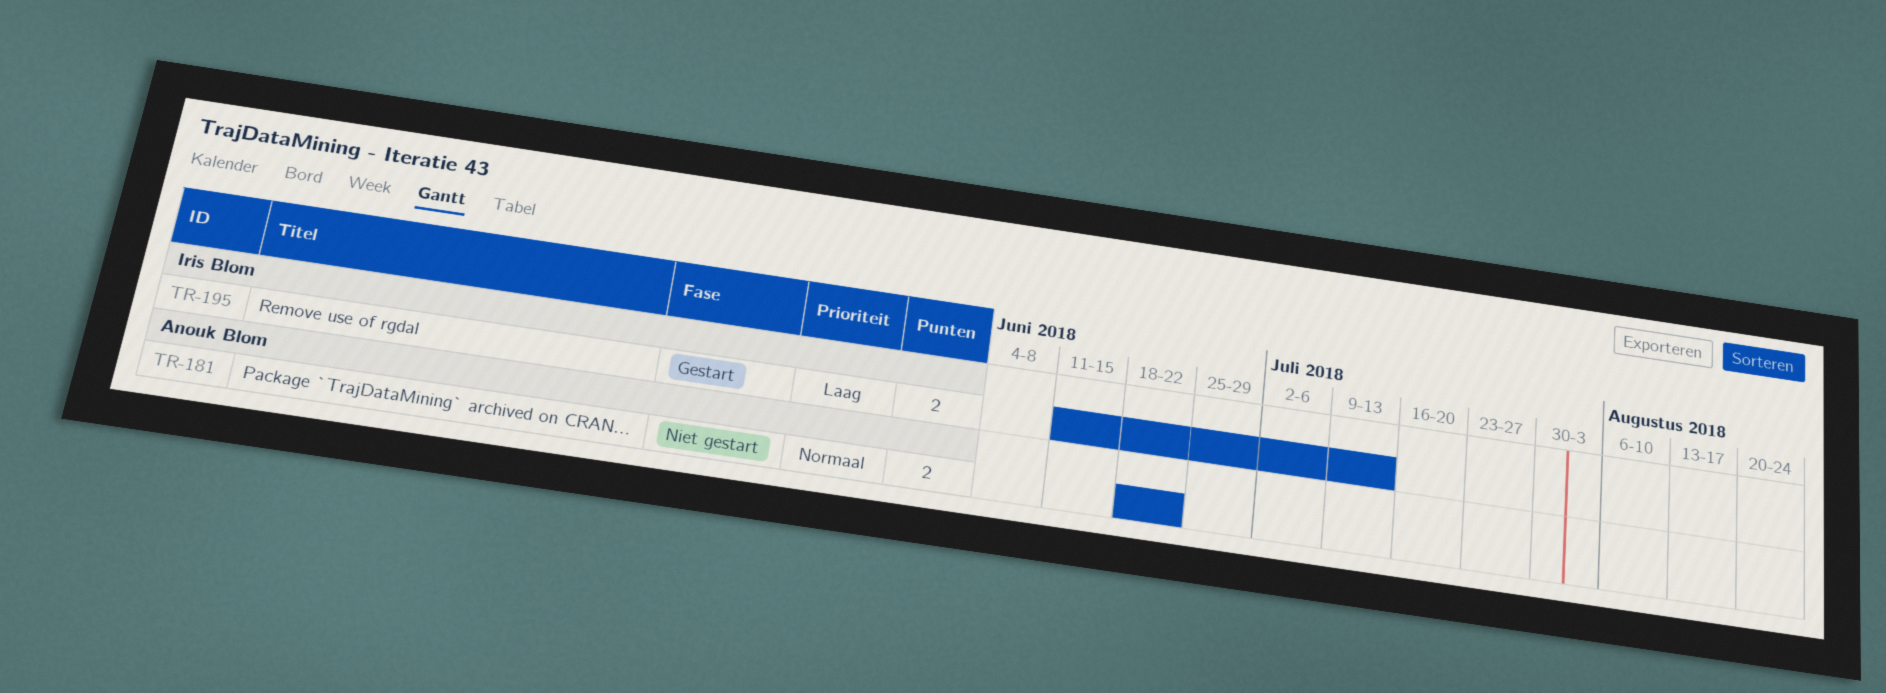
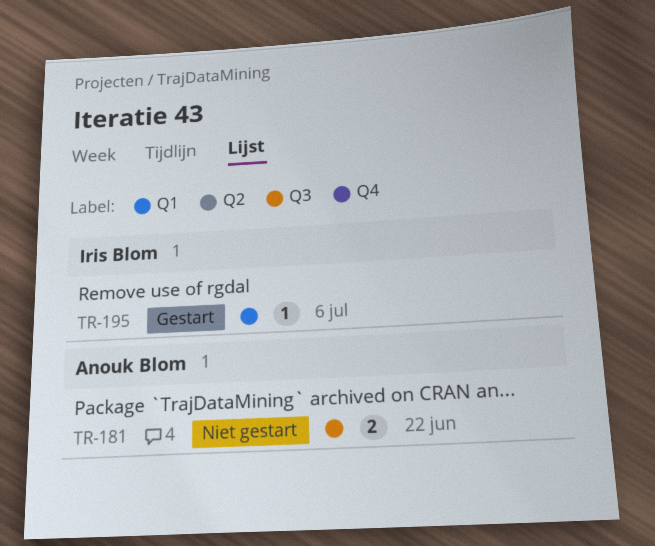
TR-195, estimate: 2 -> 1
TR-195, due: Jul 13 -> Jul 6

